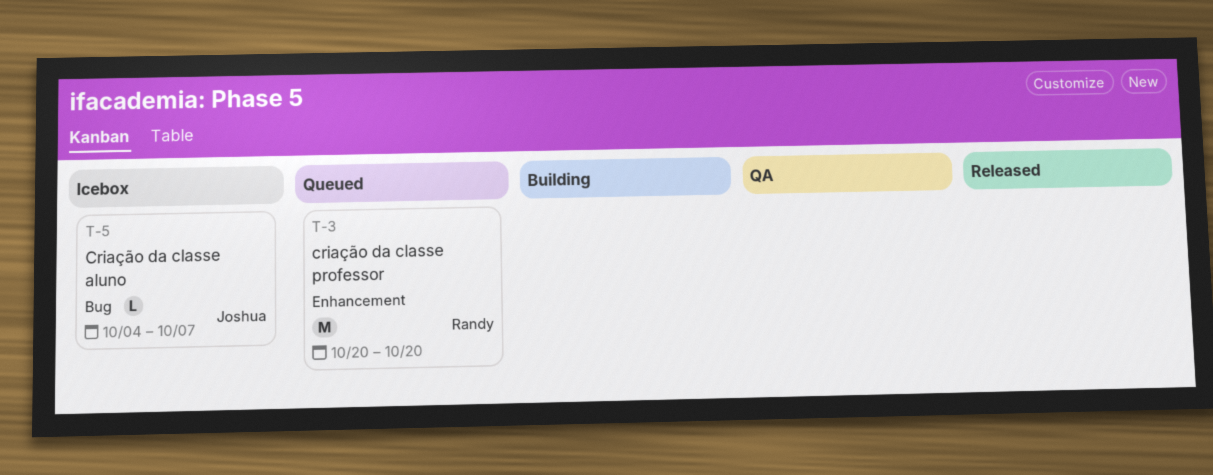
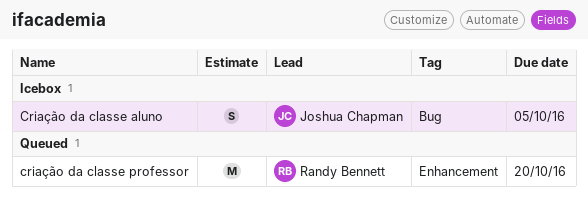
Criação da classe aluno, estimate: L -> S
Criação da classe aluno, due: Oct 7 -> Oct 5

